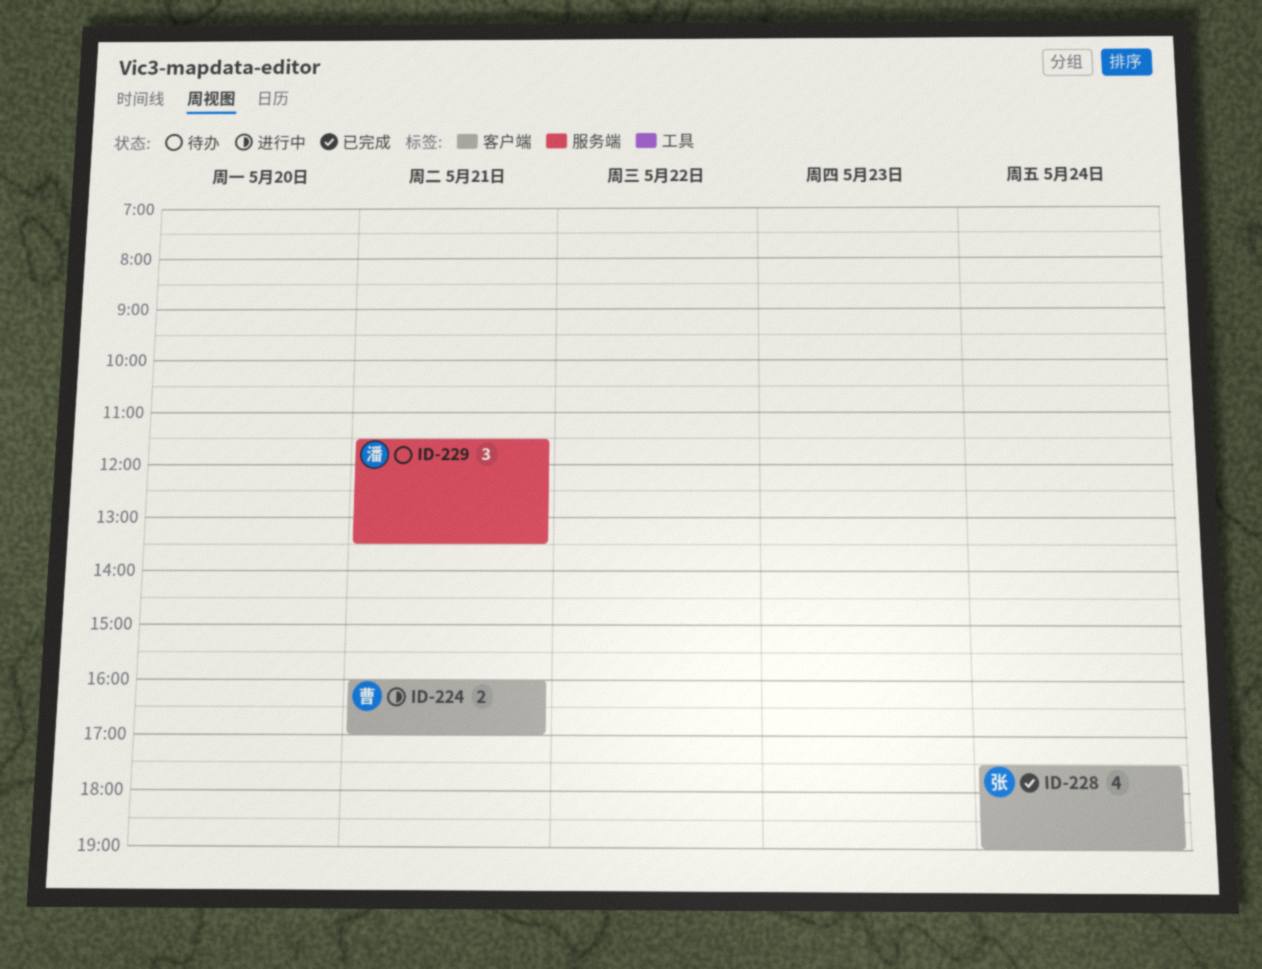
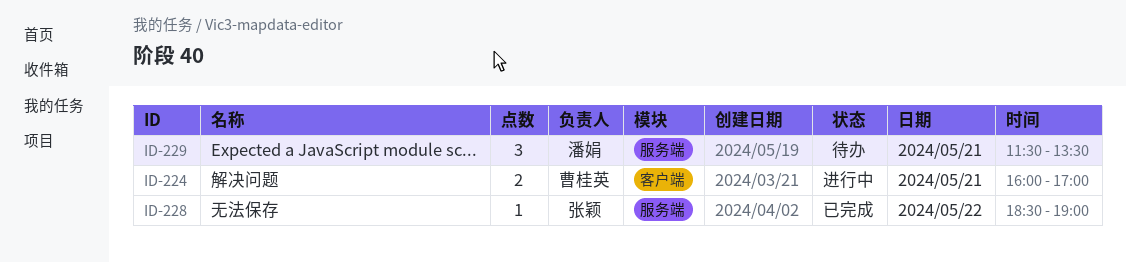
ID-228, label: 客户端 -> 服务端
ID-228, estimate: 4 -> 1
ID-228, day: May 24 -> May 22
ID-228, begins: 17:30 -> 18:30

